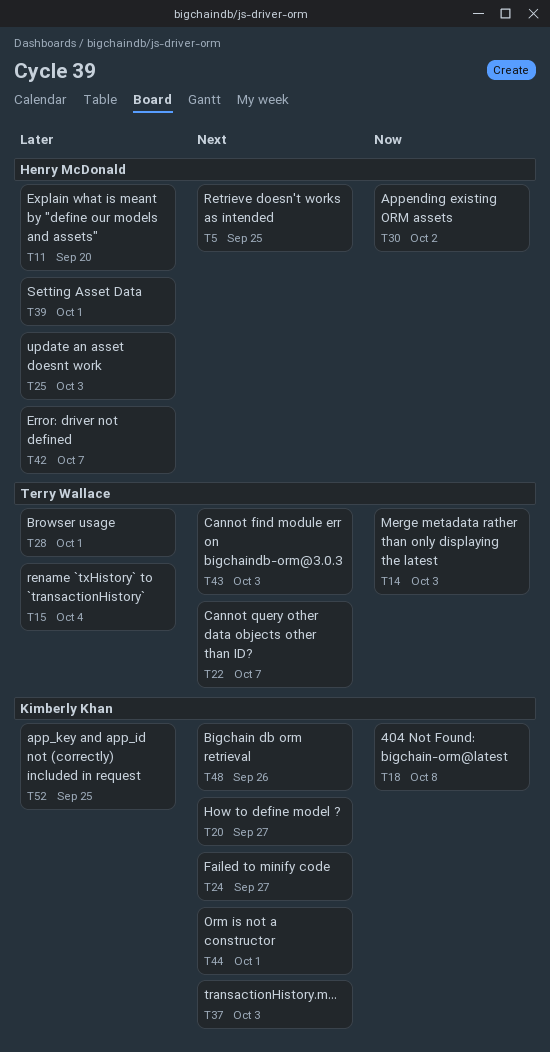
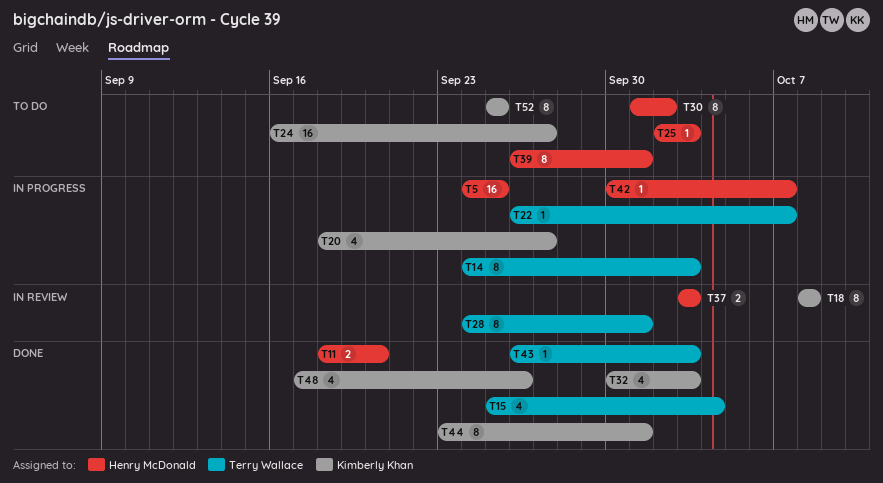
T32: none -> present
T37, owner: Kimberly Khan -> Henry McDonald

